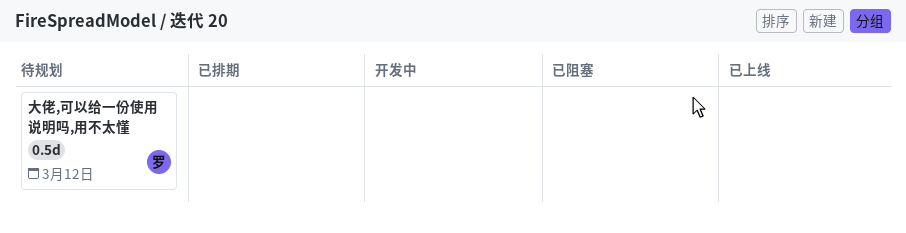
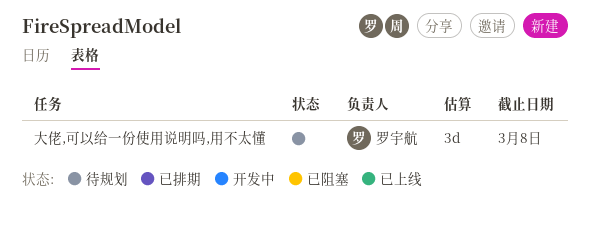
大佬,可以给一份使用说明吗,用不太懂, estimate: 0.5d -> 3d
大佬,可以给一份使用说明吗,用不太懂, due: Mar 12 -> Mar 8

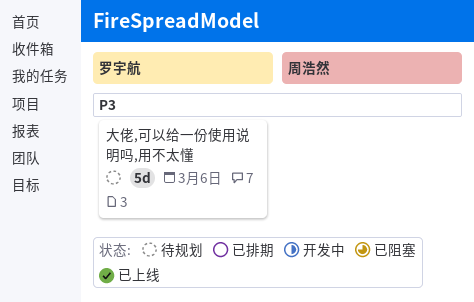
大佬,可以给一份使用说明吗,用不太懂, estimate: 3d -> 5d
大佬,可以给一份使用说明吗,用不太懂, due: Mar 8 -> Mar 6

